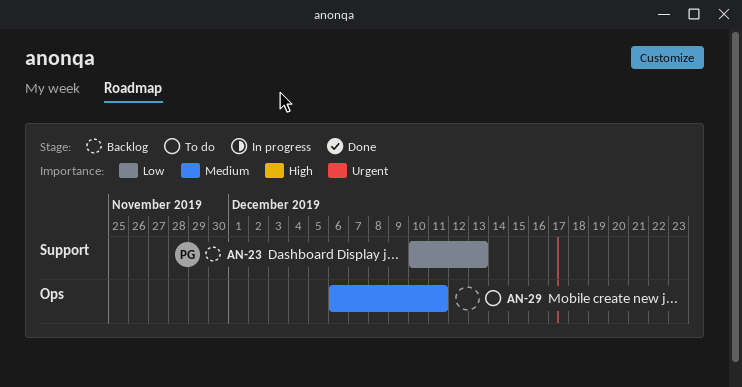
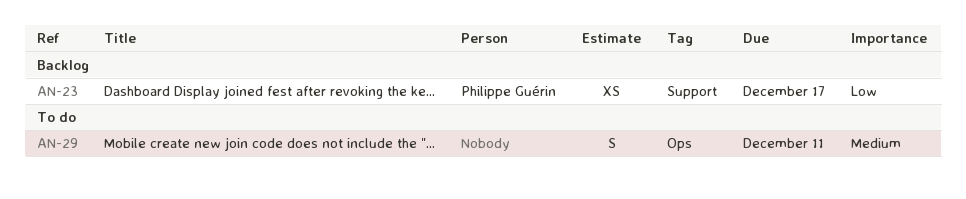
AN-23, due: Dec 13 -> Dec 17

